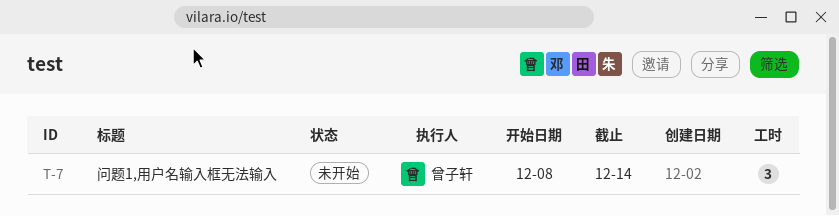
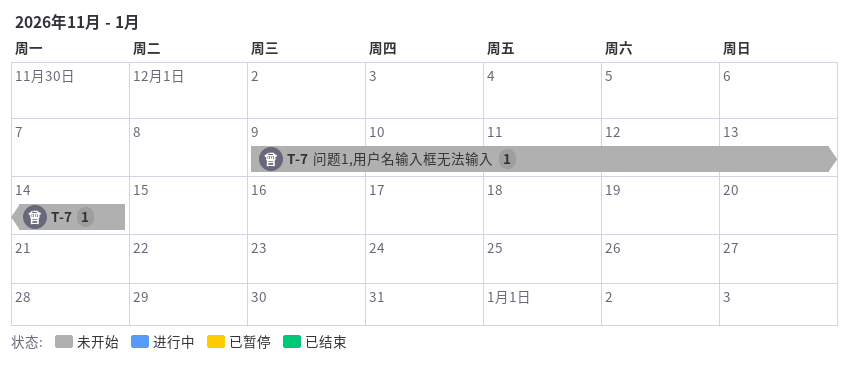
T-7, estimate: 3 -> 1
T-7, start: Dec 8 -> Dec 9

